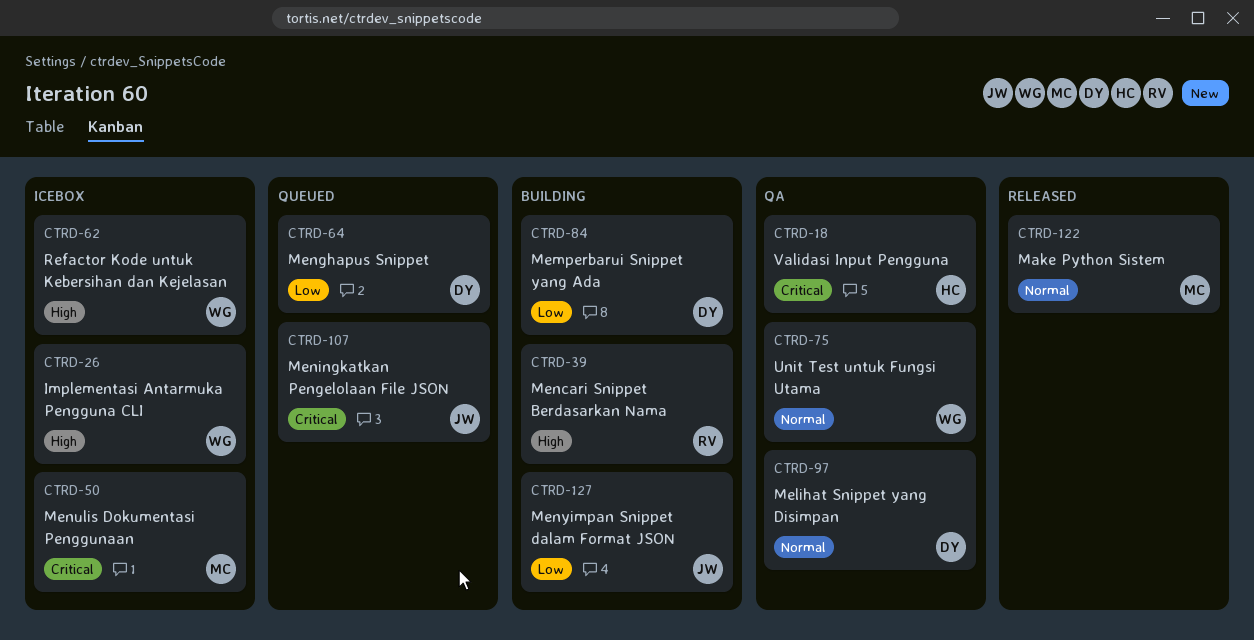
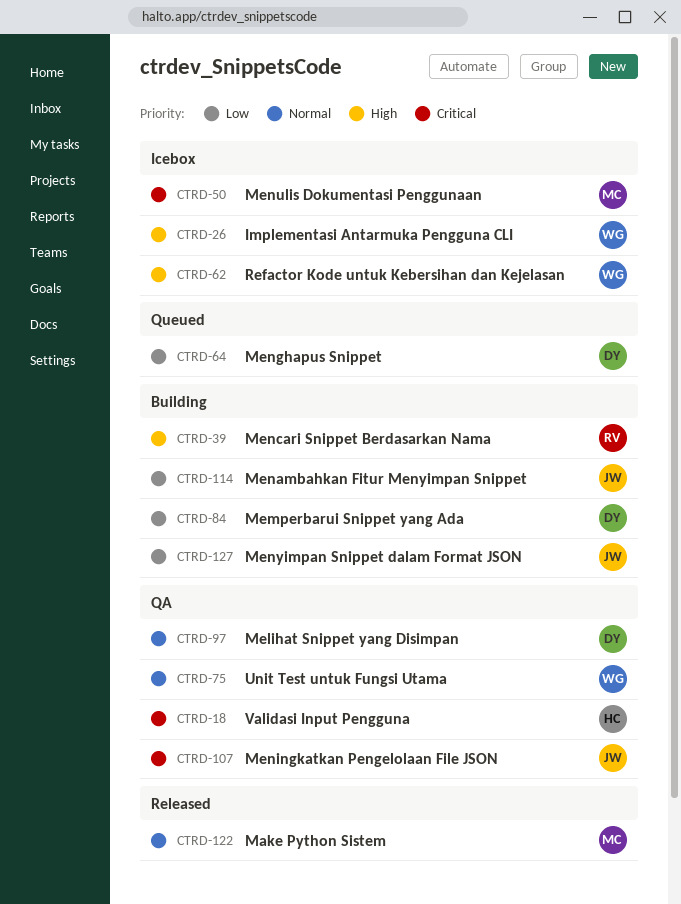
CTRD-107, status: Queued -> QA
CTRD-114: none -> present

